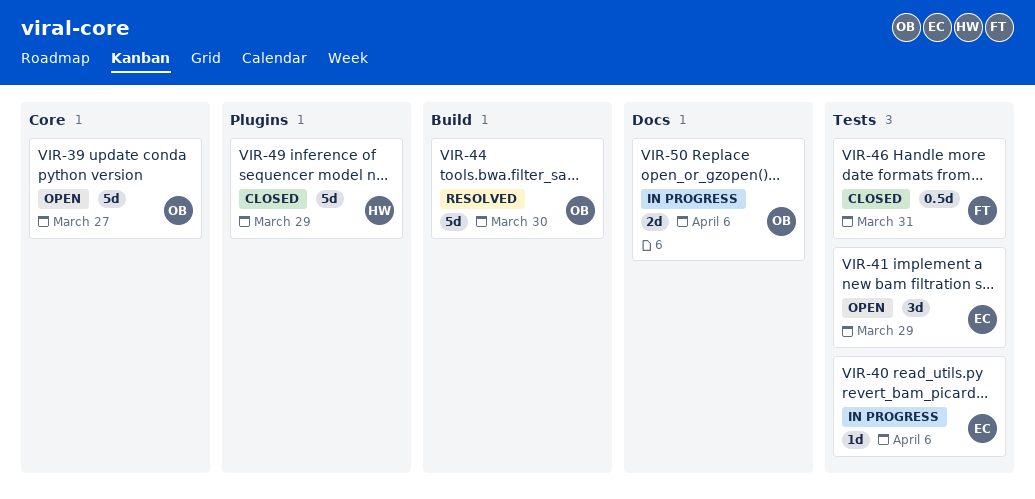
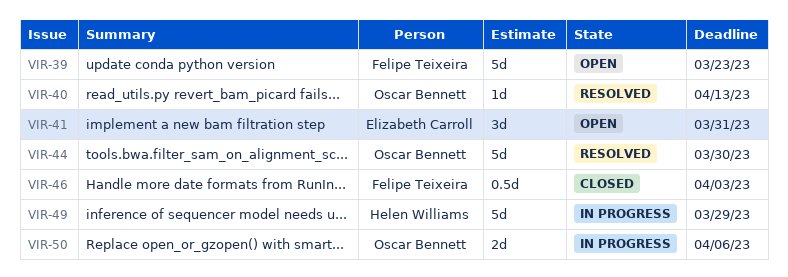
VIR-39, owner: Oscar Bennett -> Felipe Teixeira
VIR-39, due: Mar 27 -> Mar 23
VIR-40, status: In progress -> Resolved
VIR-40, owner: Elizabeth Carroll -> Oscar Bennett
VIR-40, due: Apr 6 -> Apr 13
VIR-41, due: Mar 29 -> Mar 31
VIR-46, due: Mar 31 -> Apr 3
VIR-49, status: Closed -> In progress

